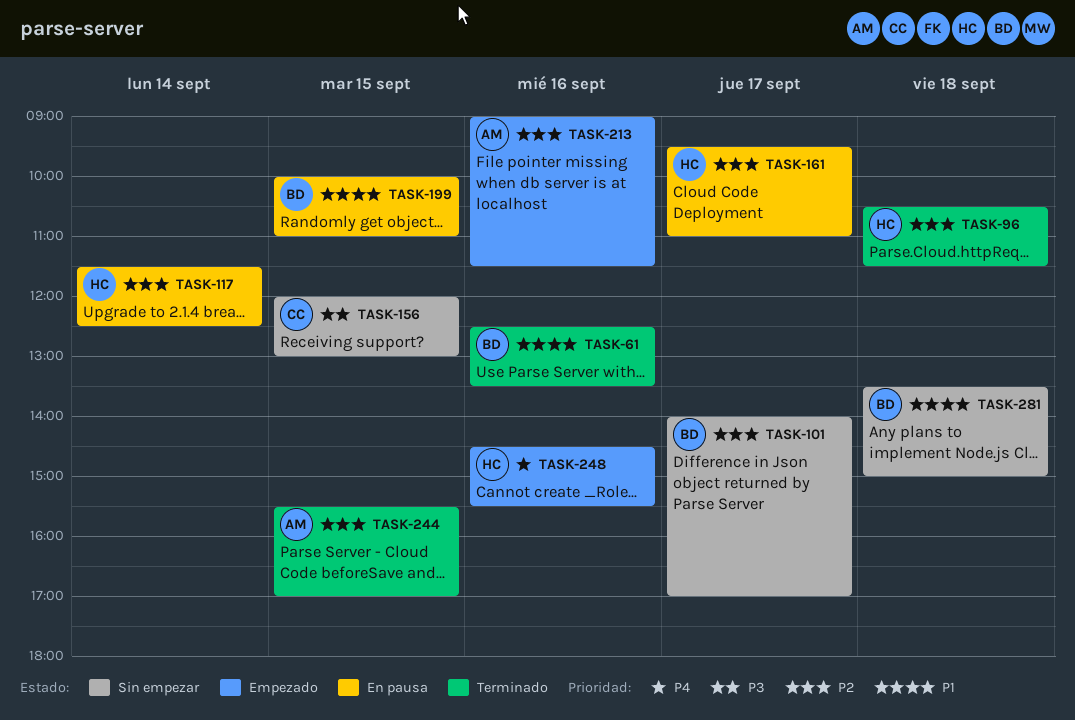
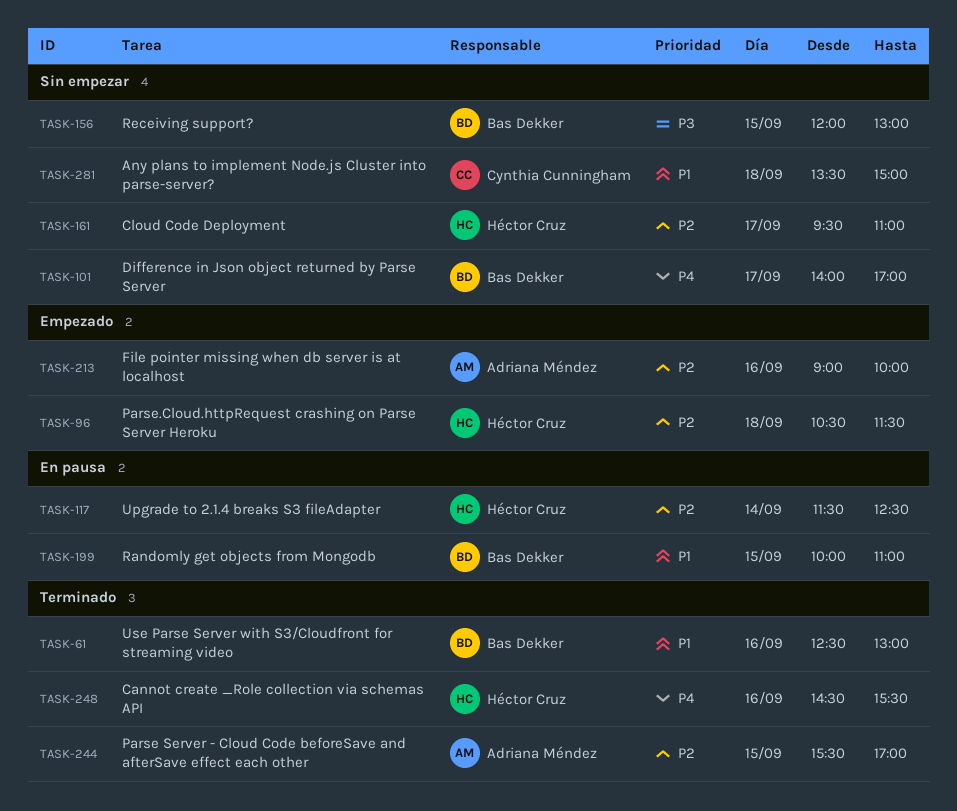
TASK-61, ends: 13:30 -> 13:00
TASK-96, status: Terminado -> Empezado
TASK-101, priority: P2 -> P4
TASK-156, owner: Cynthia Cunningham -> Bas Dekker
TASK-161, status: En pausa -> Sin empezar
TASK-213, ends: 11:30 -> 10:00
TASK-248, status: Empezado -> Terminado
TASK-281, owner: Bas Dekker -> Cynthia Cunningham

